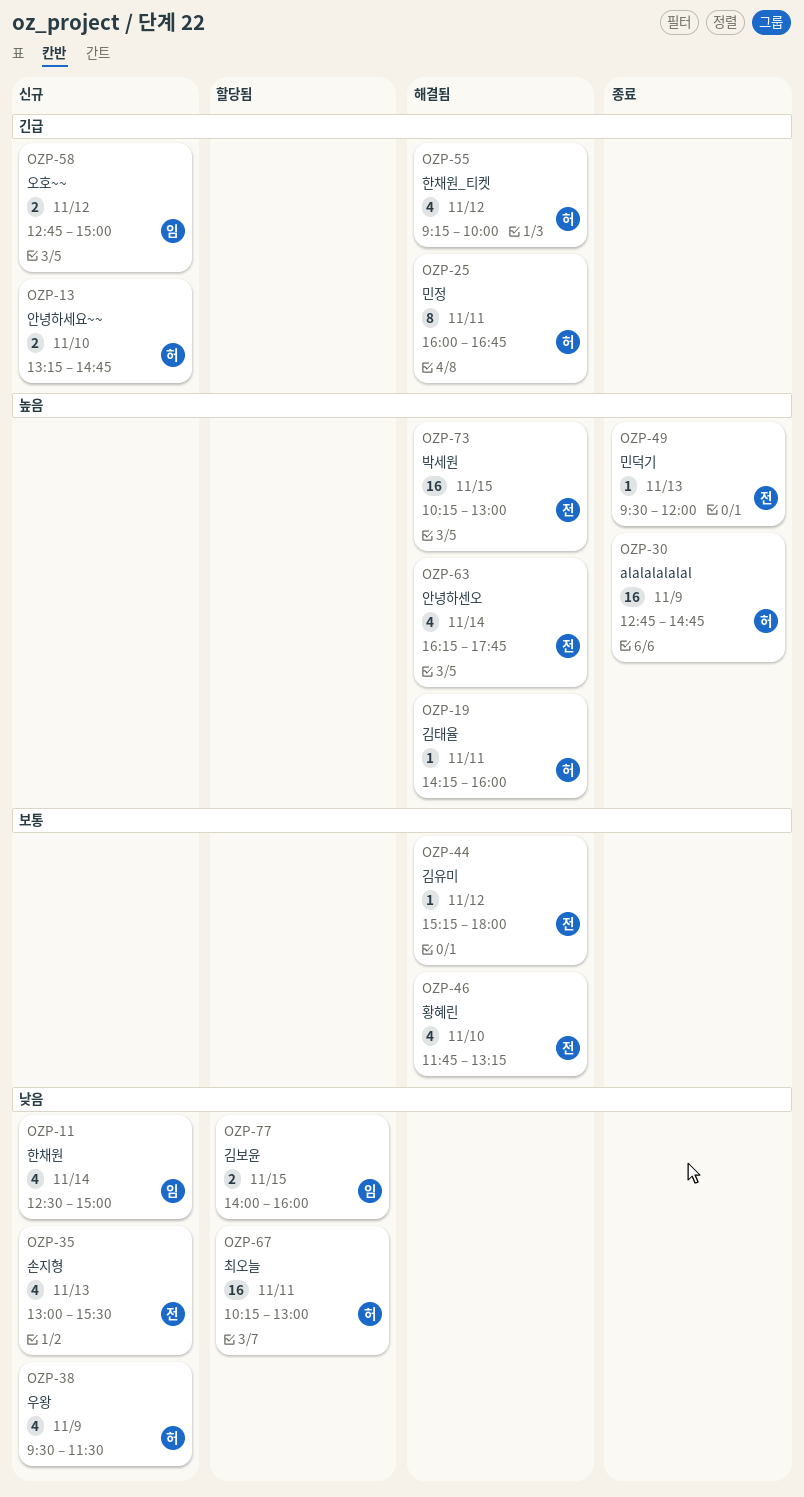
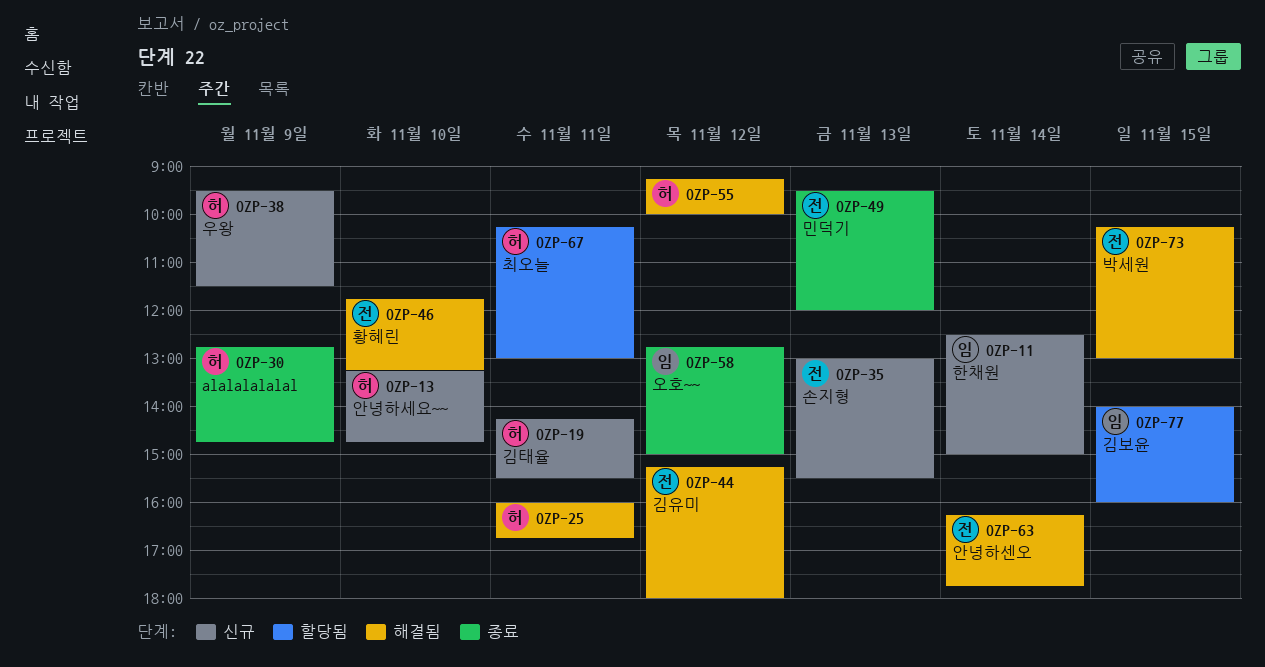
OZP-19, status: 해결됨 -> 신규
OZP-19, ends: 16:00 -> 15:30
OZP-58, status: 신규 -> 종료

